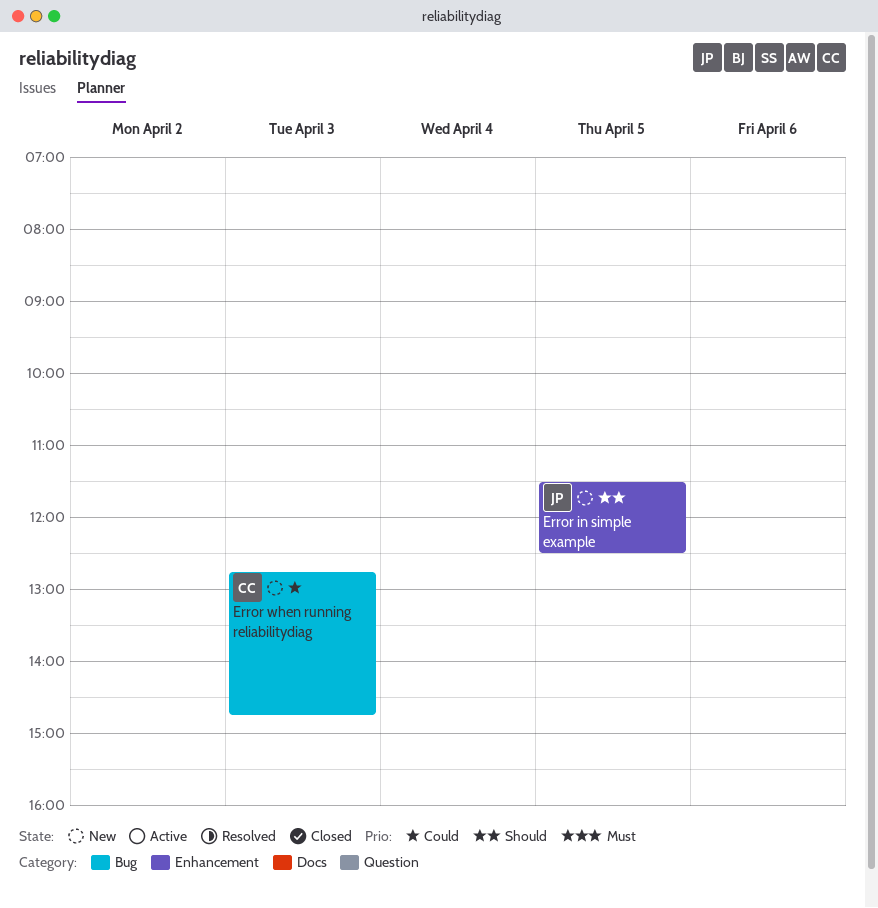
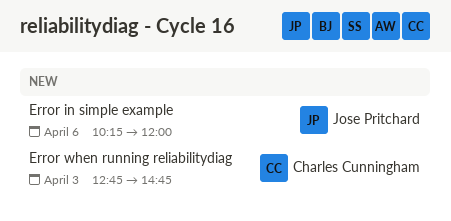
Error in simple example, day: Apr 5 -> Apr 6
Error in simple example, begins: 11:30 -> 10:15
Error in simple example, ends: 12:30 -> 12:00

